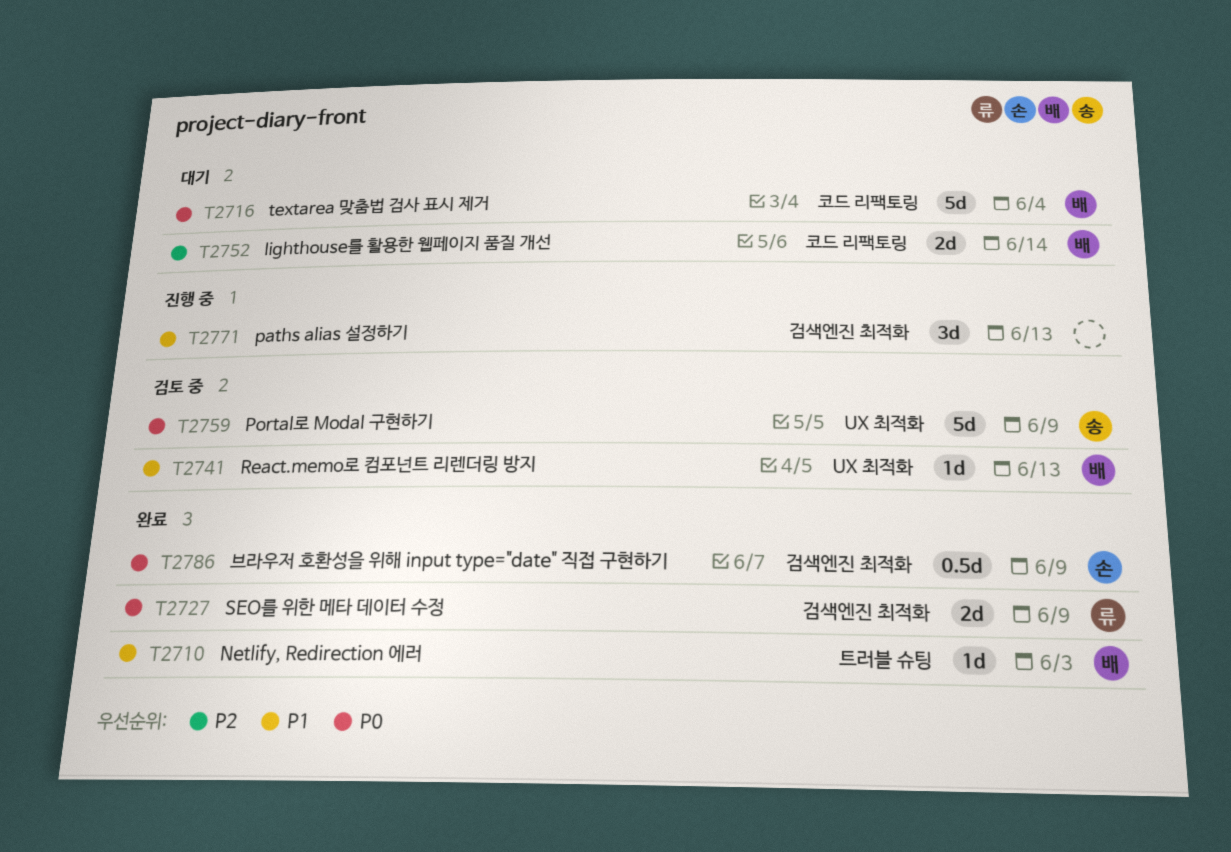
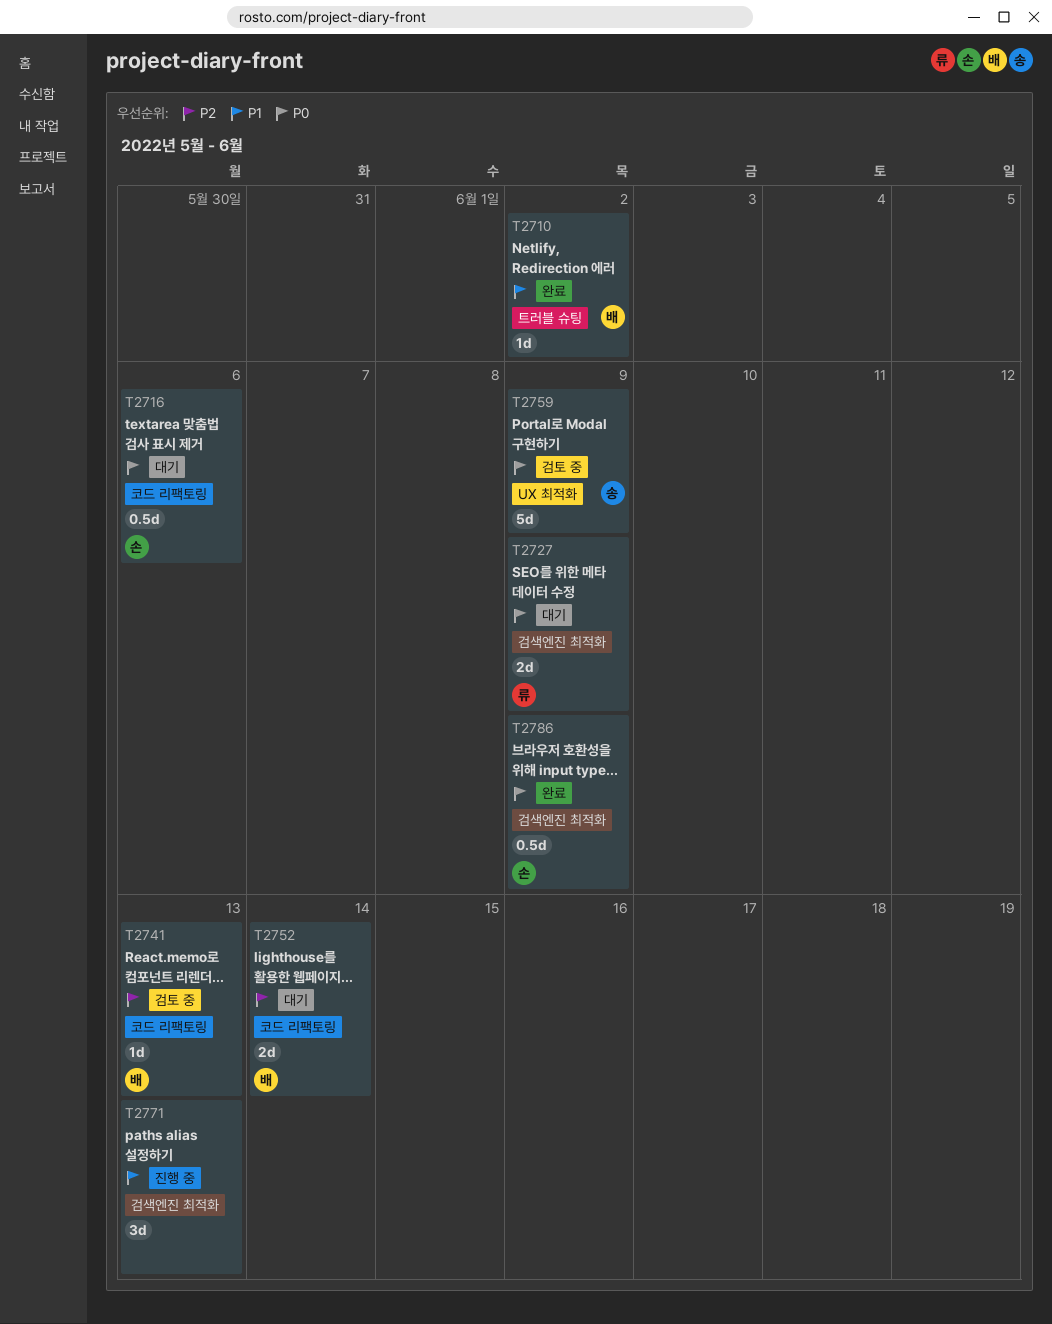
T2710, due: Jun 3 -> Jun 2
T2716, owner: 배 -> 손
T2716, estimate: 5d -> 0.5d
T2716, due: Jun 4 -> Jun 6
T2727, status: 완료 -> 대기
T2741, priority: P1 -> P2
T2741, label: UX 최적화 -> 코드 리팩토링

